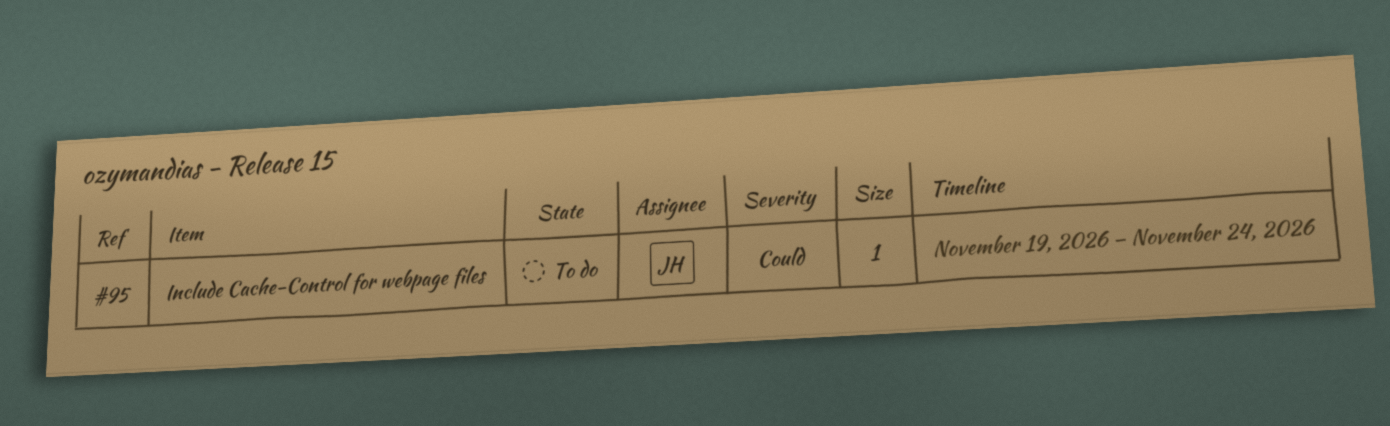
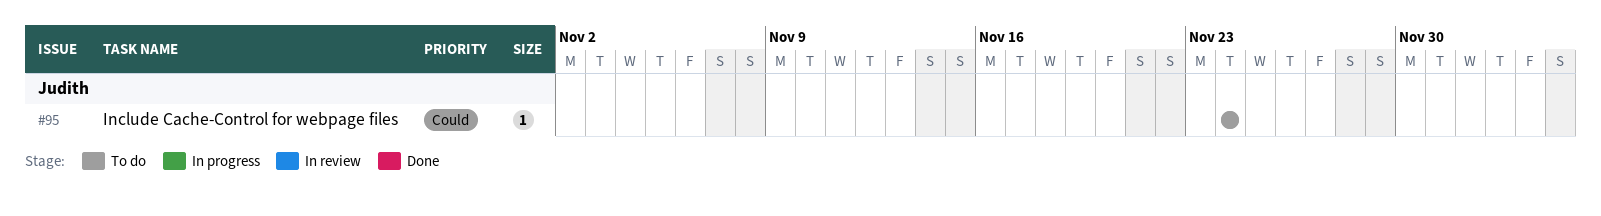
#95, start: Nov 19 -> Nov 24

